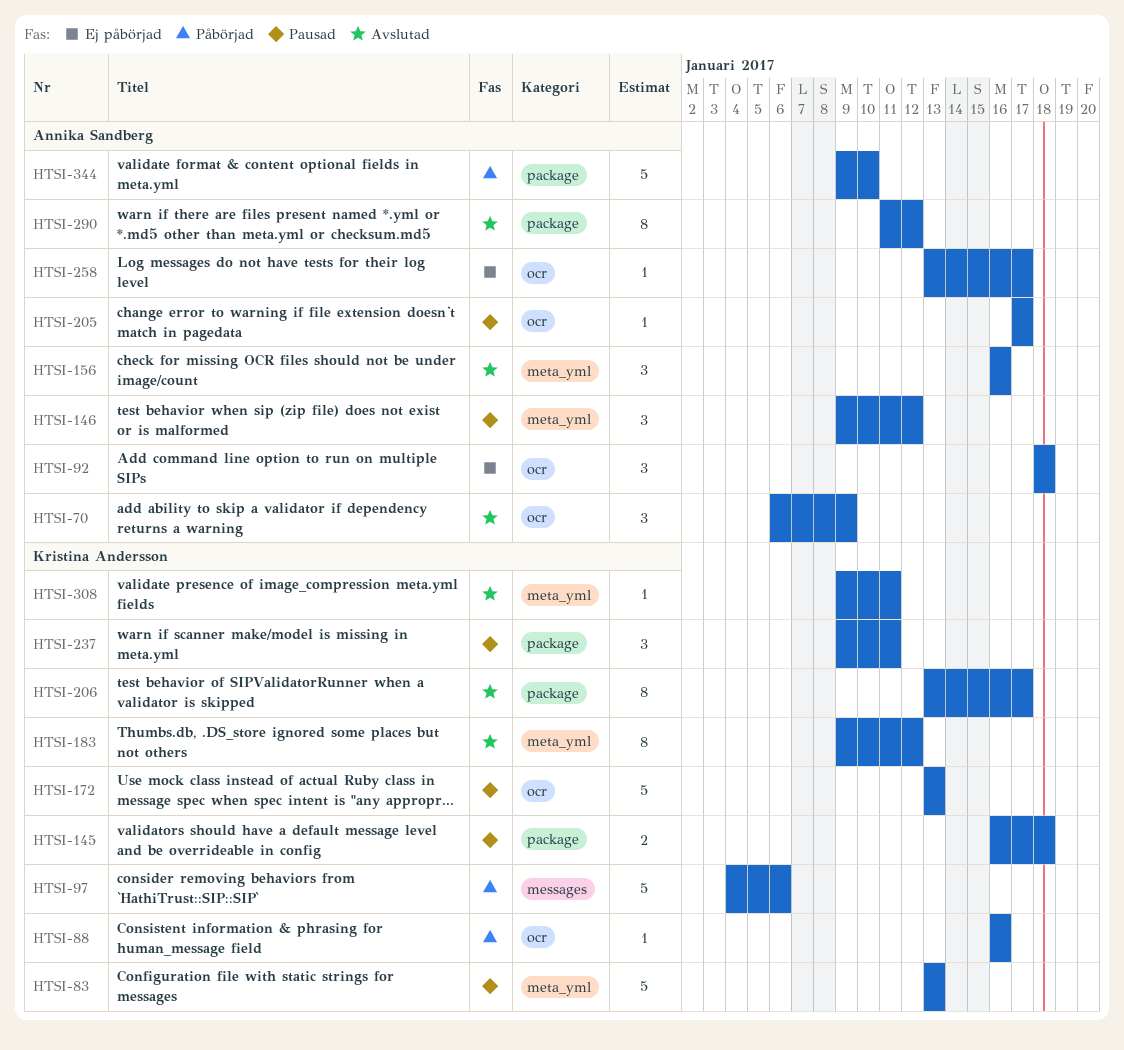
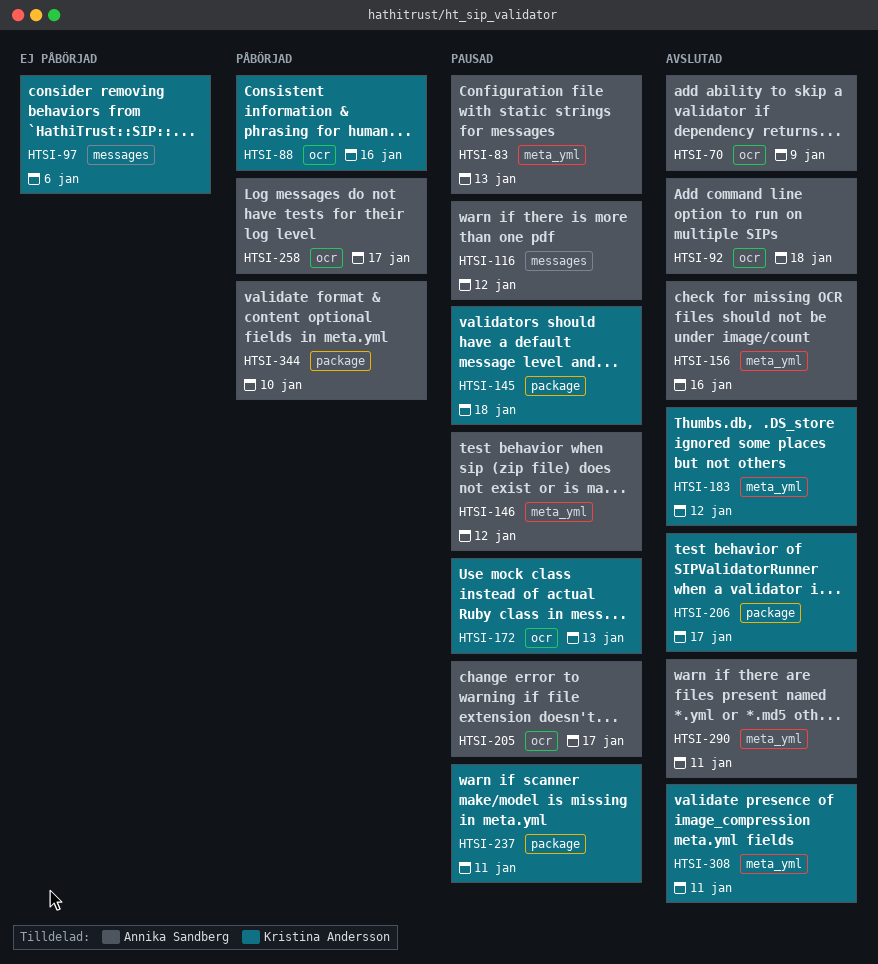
HTSI-83, owner: Kristina Andersson -> Annika Sandberg
HTSI-92, status: Ej påbörjad -> Avslutad
HTSI-97, status: Påbörjad -> Ej påbörjad
HTSI-116: none -> present
HTSI-258, status: Ej påbörjad -> Påbörjad
HTSI-290, label: package -> meta_yml
HTSI-290, due: Jan 12 -> Jan 11

